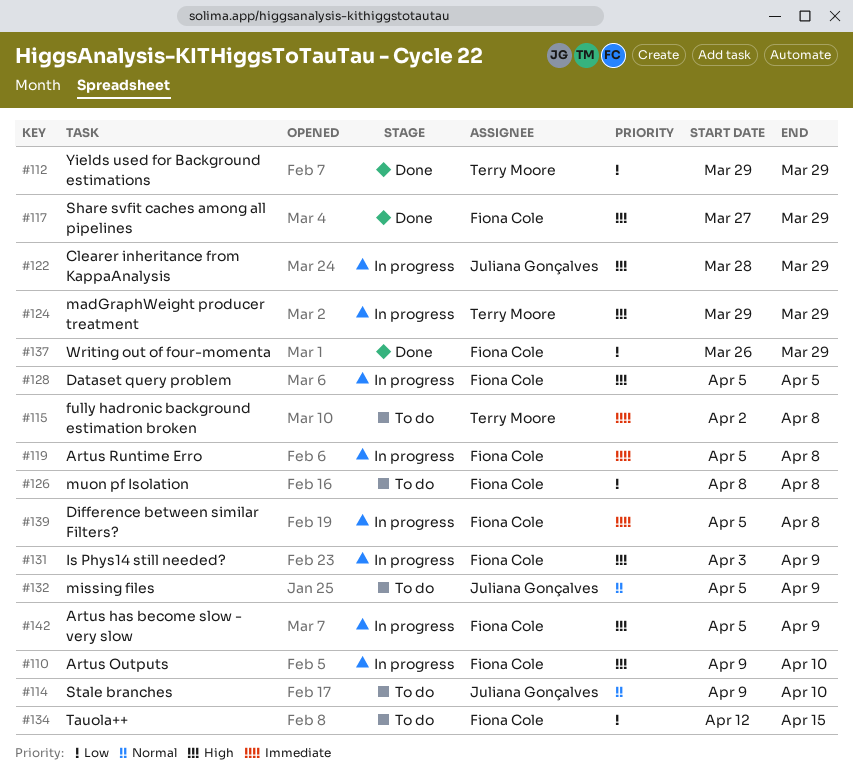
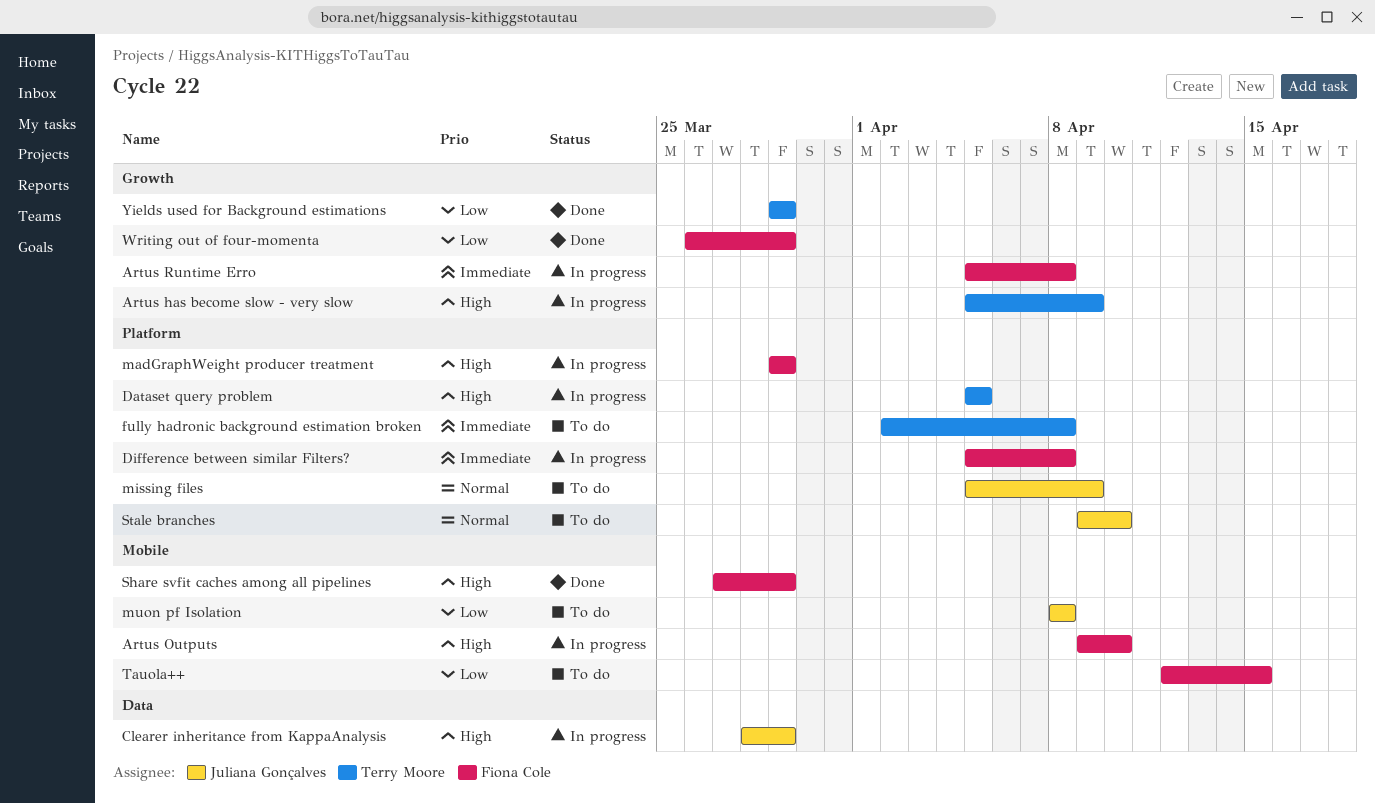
Artus has become slow - very slow, owner: Fiona Cole -> Terry Moore
Dataset query problem, owner: Fiona Cole -> Terry Moore
Is Phys14 still needed?: present -> none
madGraphWeight producer treatment, owner: Terry Moore -> Fiona Cole
muon pf Isolation, owner: Fiona Cole -> Juliana Gonçalves

